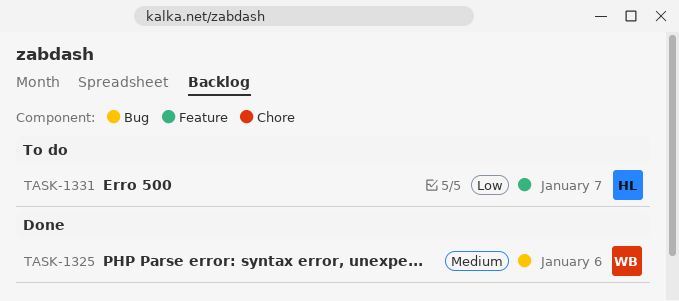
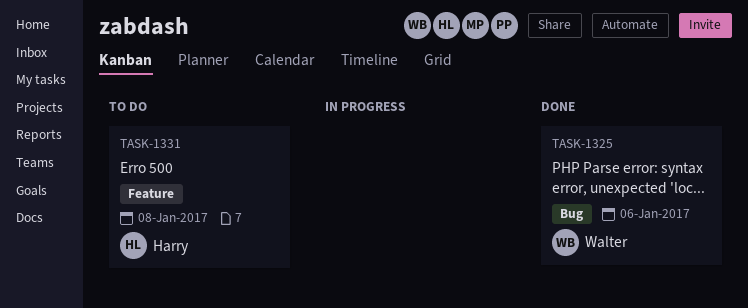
TASK-1331, due: Jan 7 -> Jan 8

